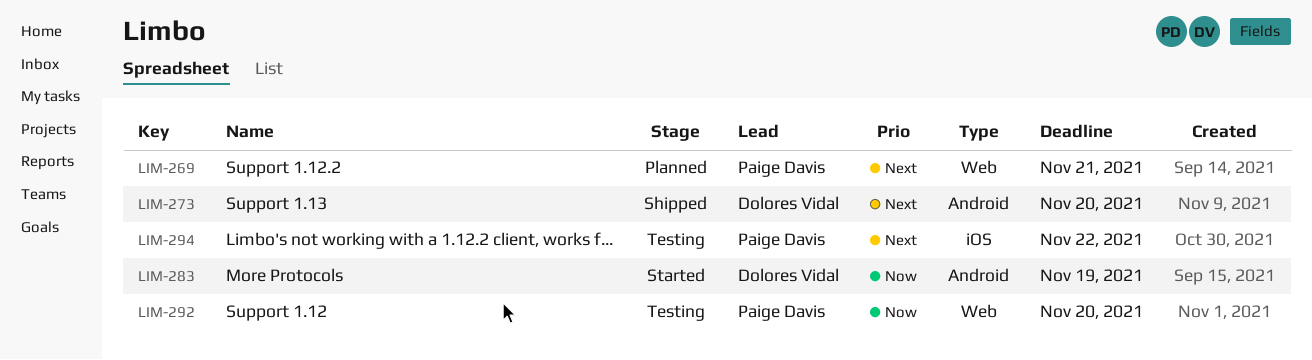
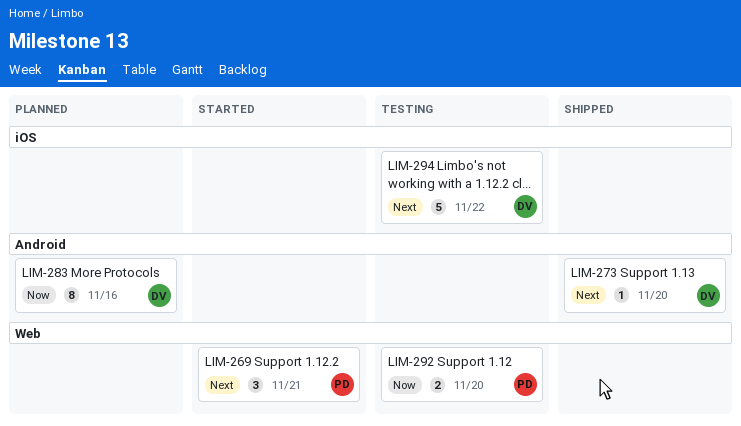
LIM-269, status: Planned -> Started
LIM-283, status: Started -> Planned
LIM-283, due: Nov 19 -> Nov 16
LIM-294, owner: Paige Davis -> Dolores Vidal

